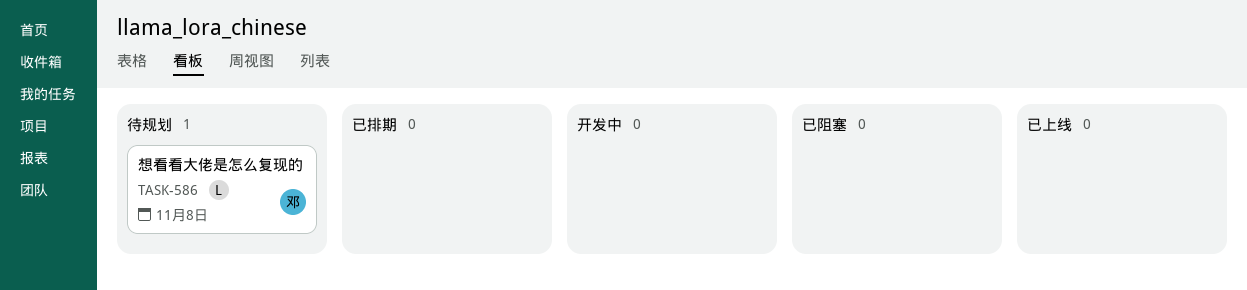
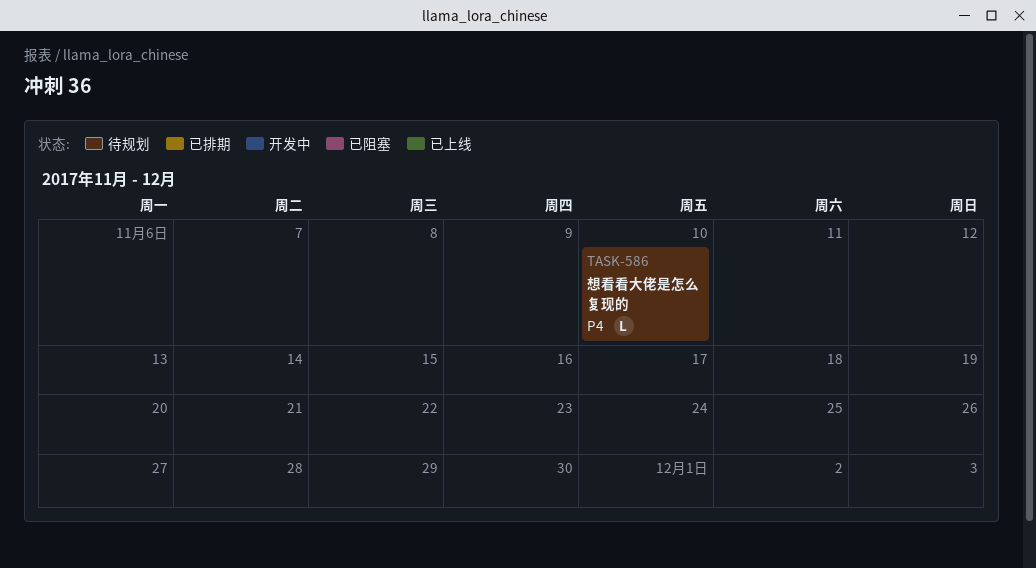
TASK-586, due: Nov 8 -> Nov 10

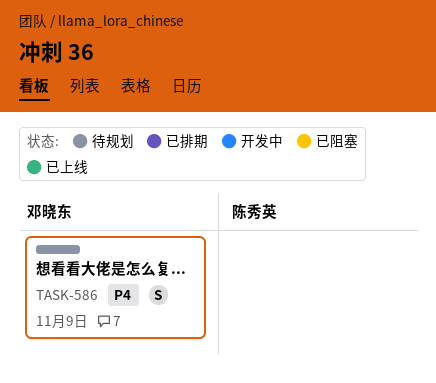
TASK-586, estimate: L -> S
TASK-586, due: Nov 10 -> Nov 9

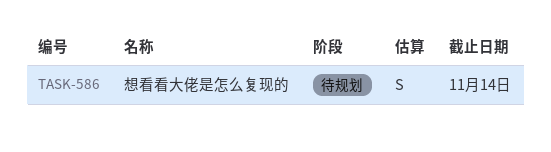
TASK-586, due: Nov 9 -> Nov 14

